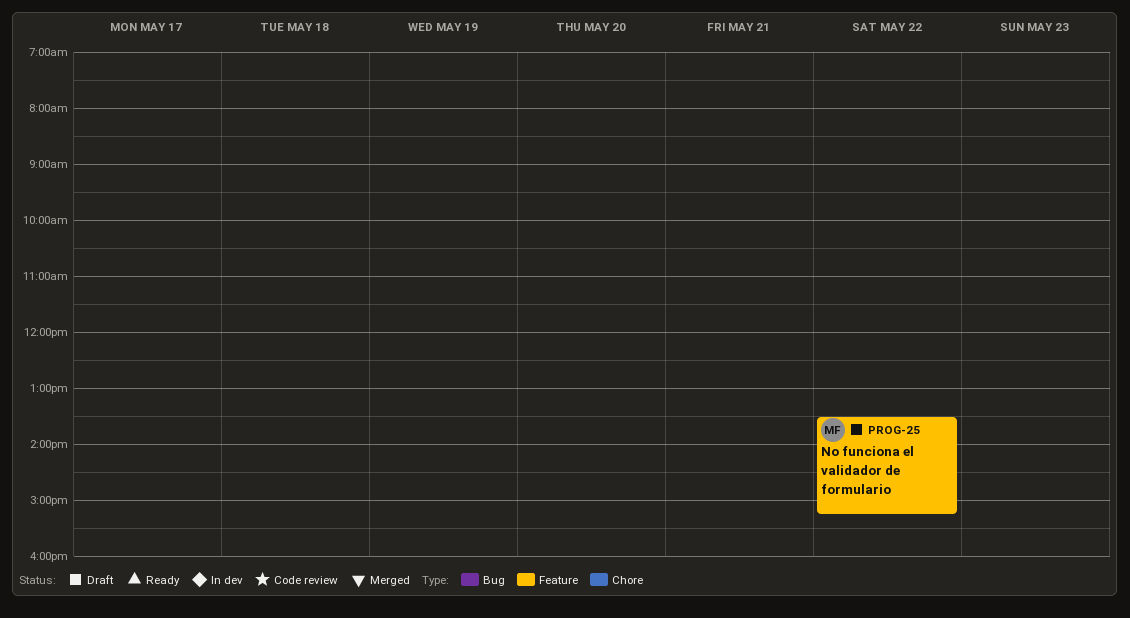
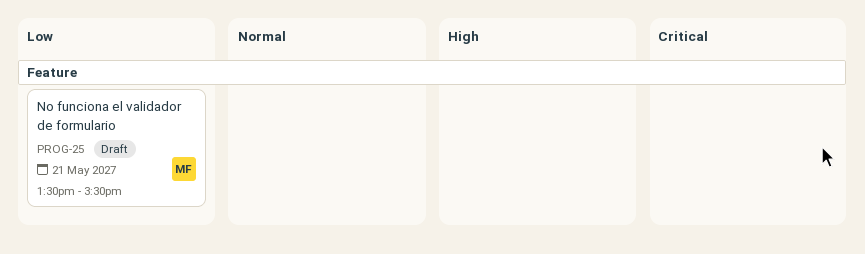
PROG-25, day: May 22 -> May 21
PROG-25, ends: 15:15 -> 15:30

